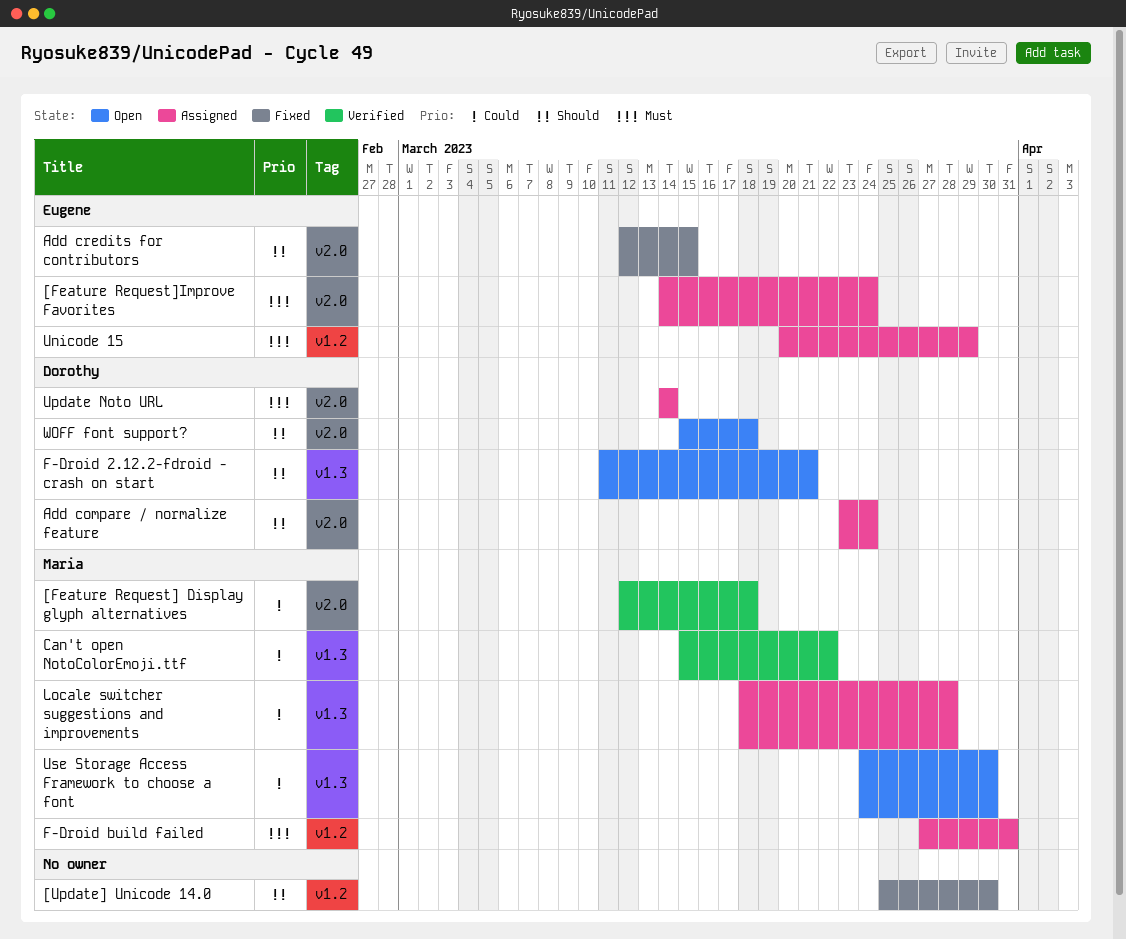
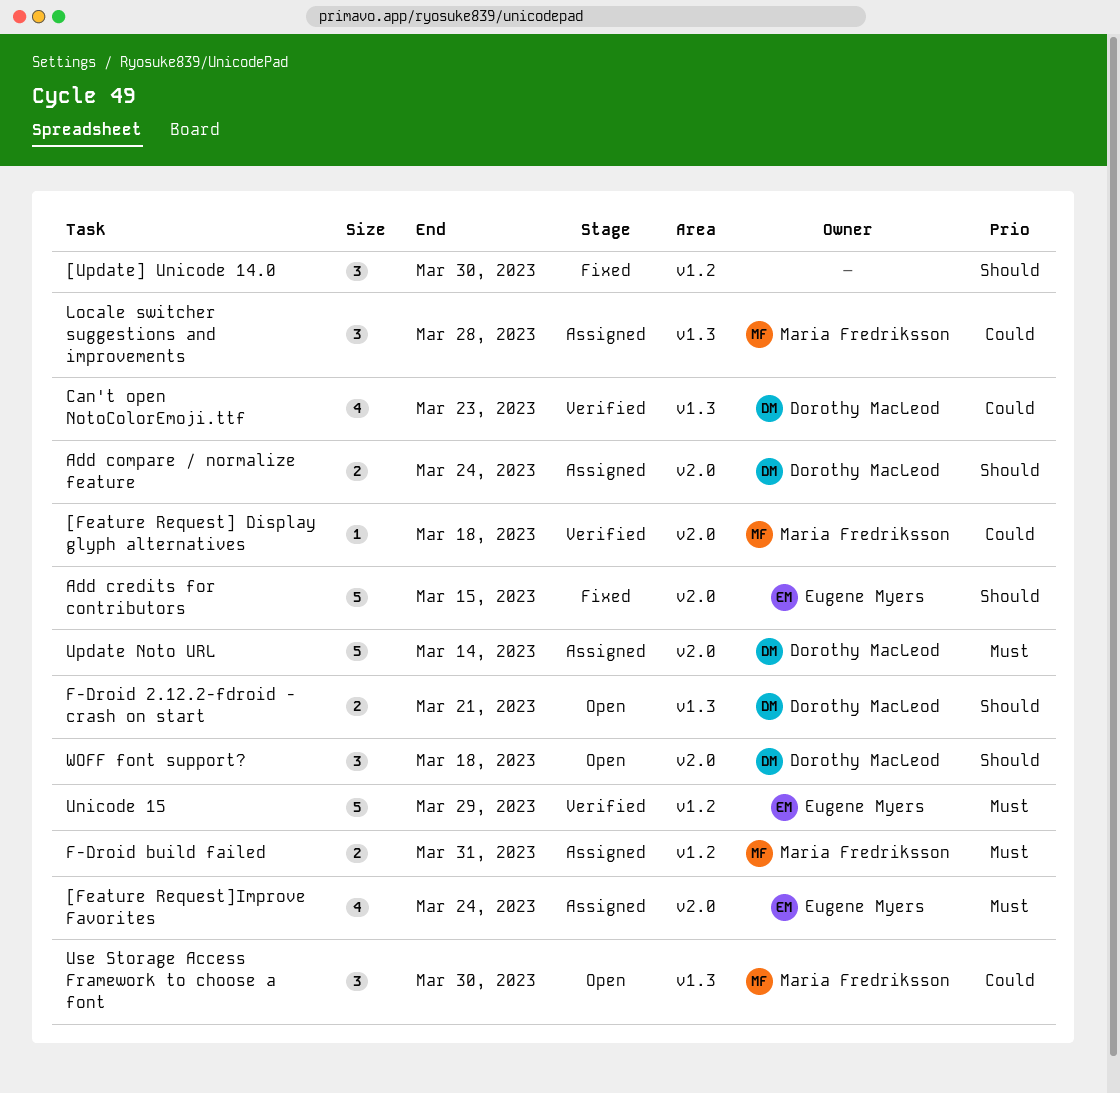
Can't open NotoColorEmoji.ttf, owner: Maria Fredriksson -> Dorothy MacLeod
Can't open NotoColorEmoji.ttf, due: Mar 22 -> Mar 23
Unicode 15, status: Assigned -> Verified

